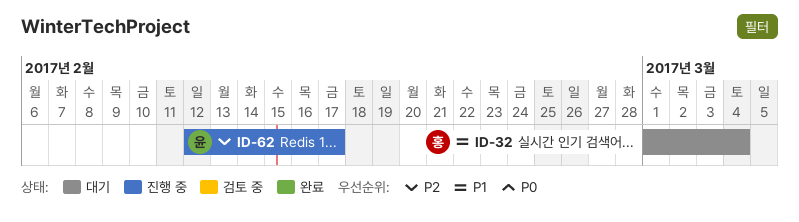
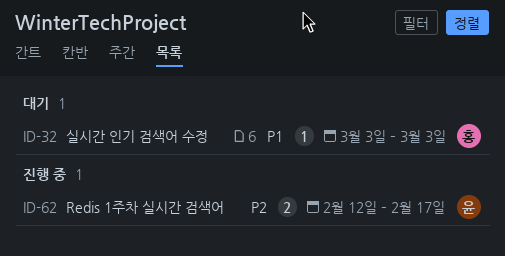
ID-32, start: Mar 1 -> Mar 3
ID-32, due: Mar 4 -> Mar 3

